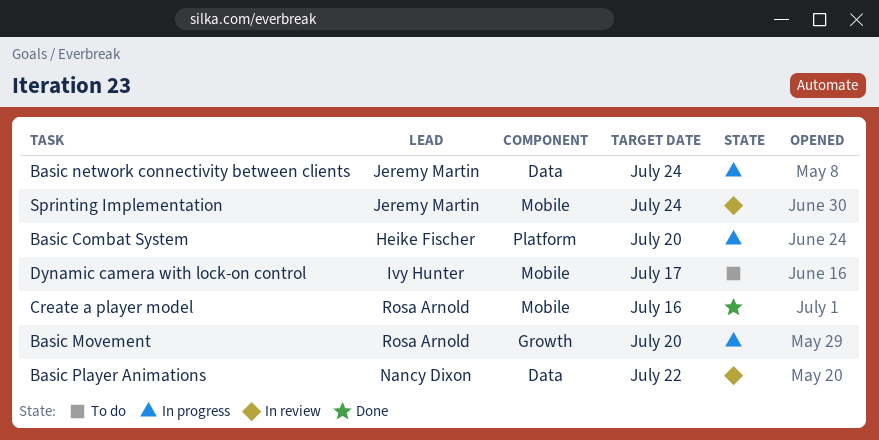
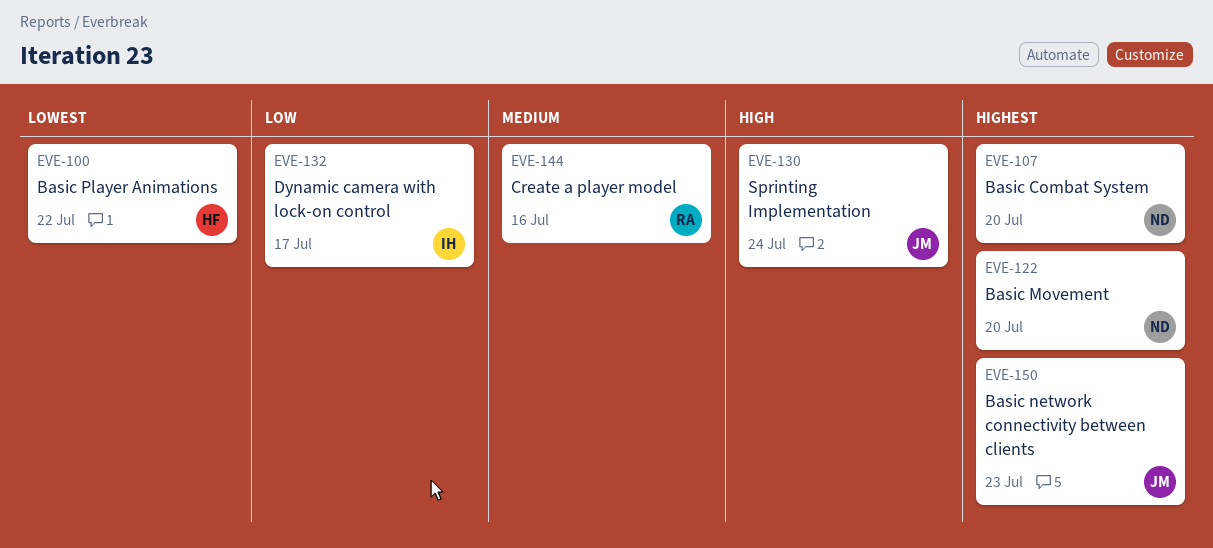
Basic Combat System, owner: Heike Fischer -> Nancy Dixon
Basic Movement, owner: Rosa Arnold -> Nancy Dixon
Basic network connectivity between clients, due: Jul 24 -> Jul 23
Basic Player Animations, owner: Nancy Dixon -> Heike Fischer

